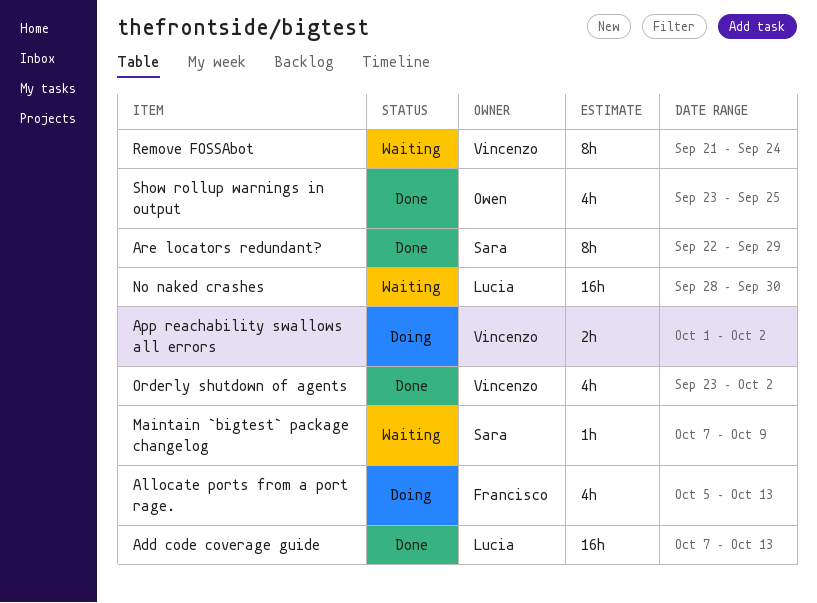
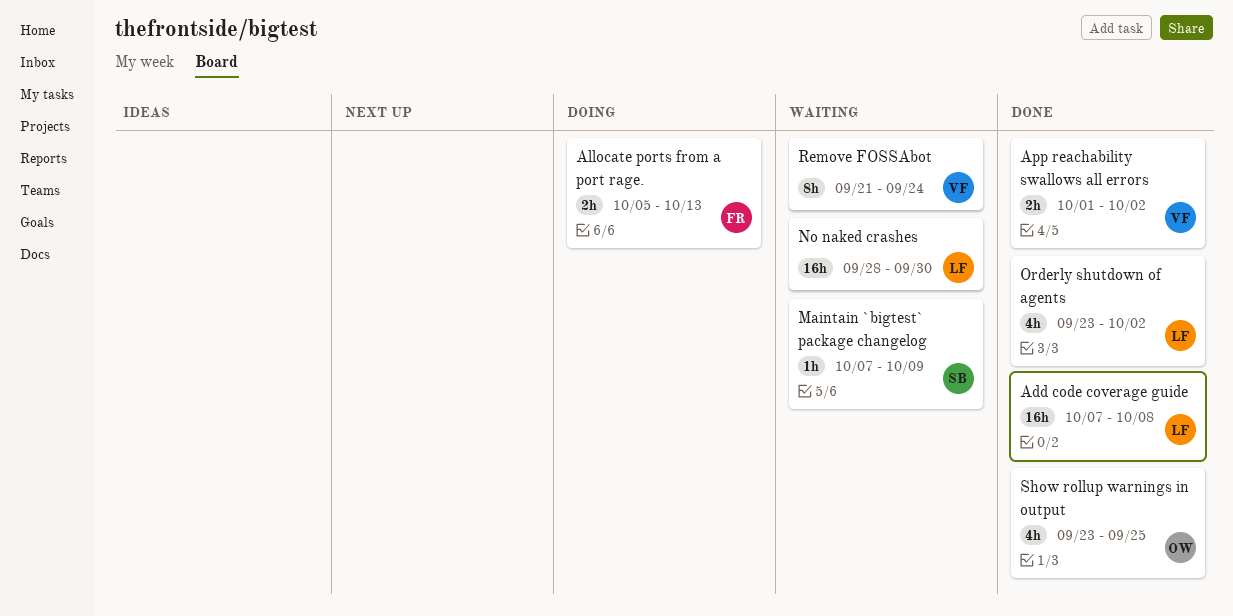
Add code coverage guide, due: Oct 13 -> Oct 8
Allocate ports from a port rage., estimate: 4h -> 2h
App reachability swallows all errors, status: Doing -> Done
Are locators redundant?: present -> none
Orderly shutdown of agents, owner: Vincenzo -> Lucia

